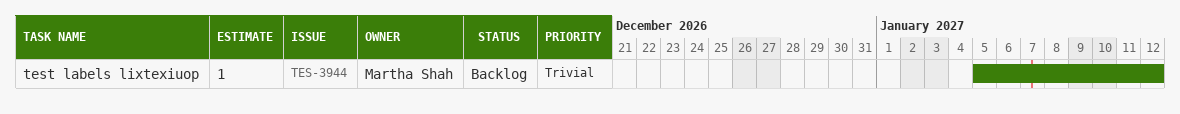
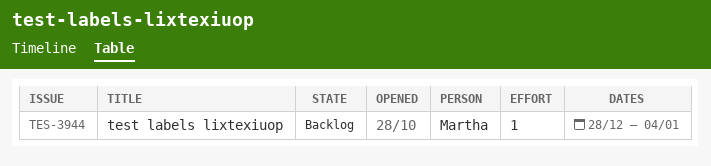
TES-3944, start: Jan 5 -> Dec 28
TES-3944, due: Jan 12 -> Jan 4

